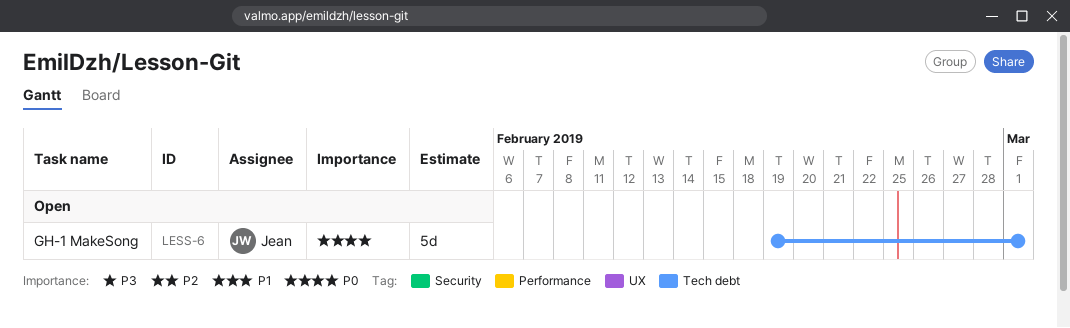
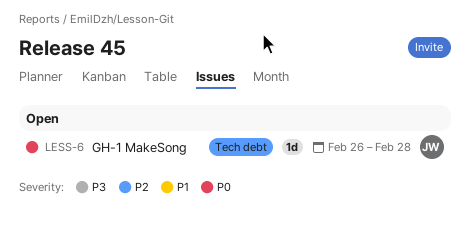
LESS-6, estimate: 5d -> 1d
LESS-6, start: Feb 19 -> Feb 26
LESS-6, due: Mar 1 -> Feb 28

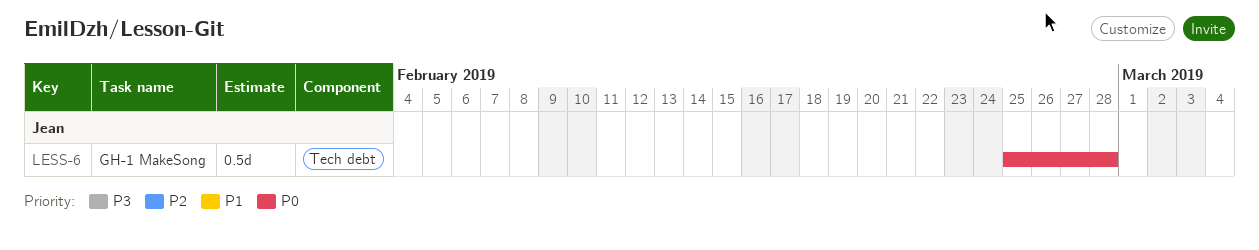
LESS-6, estimate: 1d -> 0.5d
LESS-6, start: Feb 26 -> Feb 25

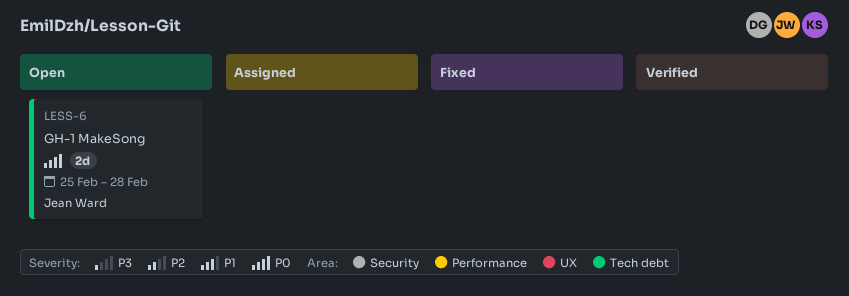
LESS-6, estimate: 0.5d -> 2d

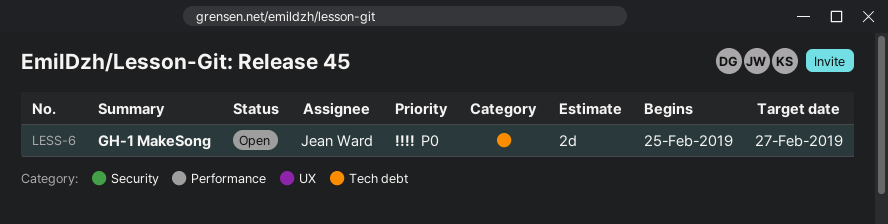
LESS-6, due: Feb 28 -> Feb 27

